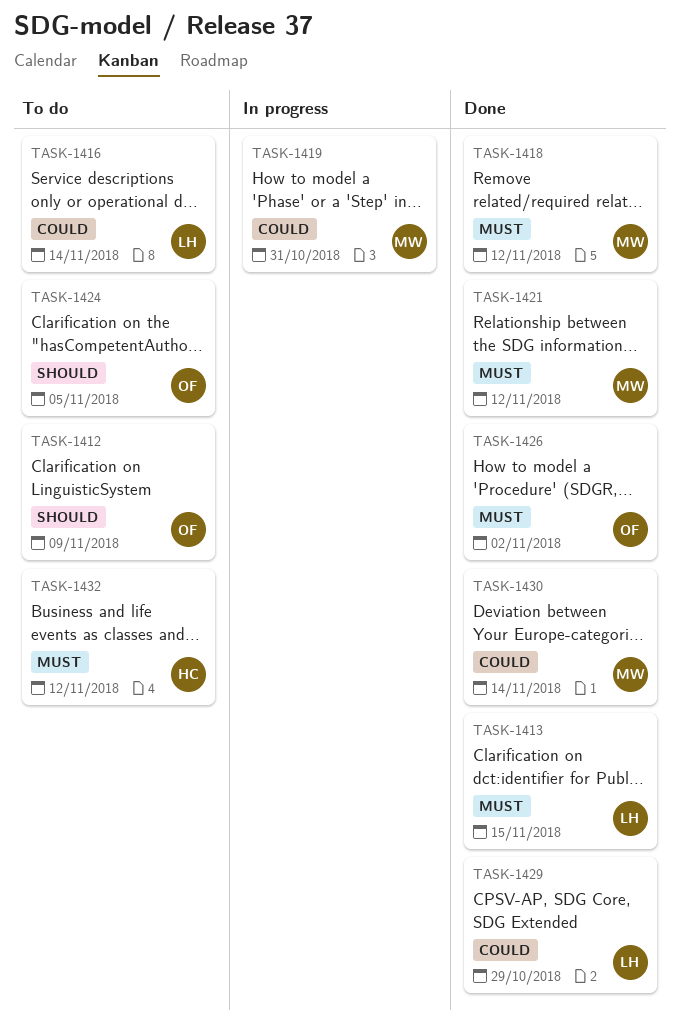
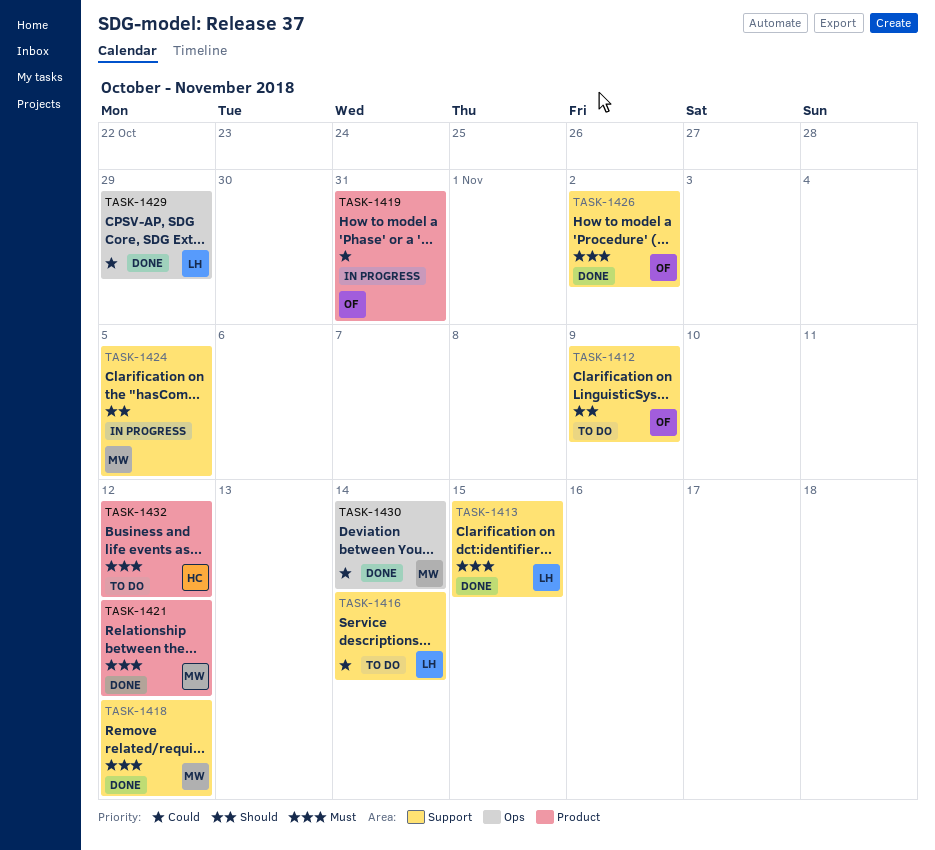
TASK-1419, owner: MW -> OF
TASK-1424, status: To do -> In progress
TASK-1424, owner: OF -> MW

